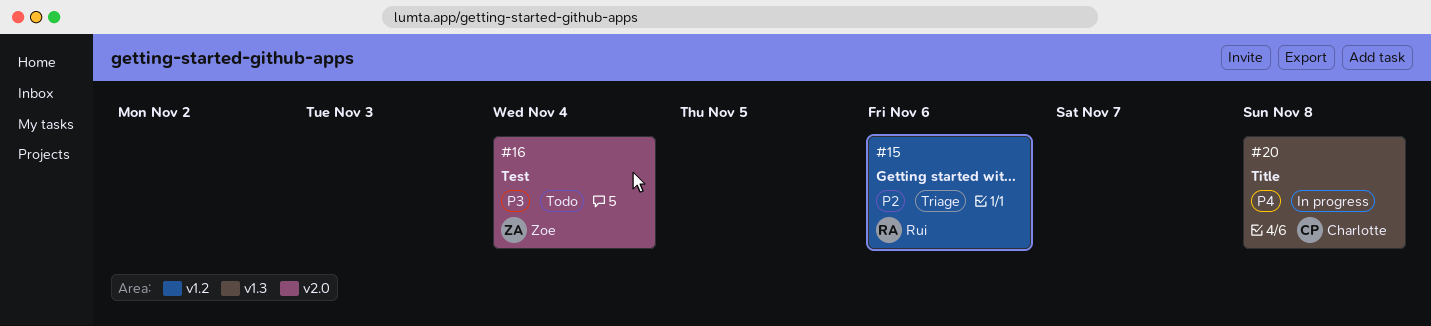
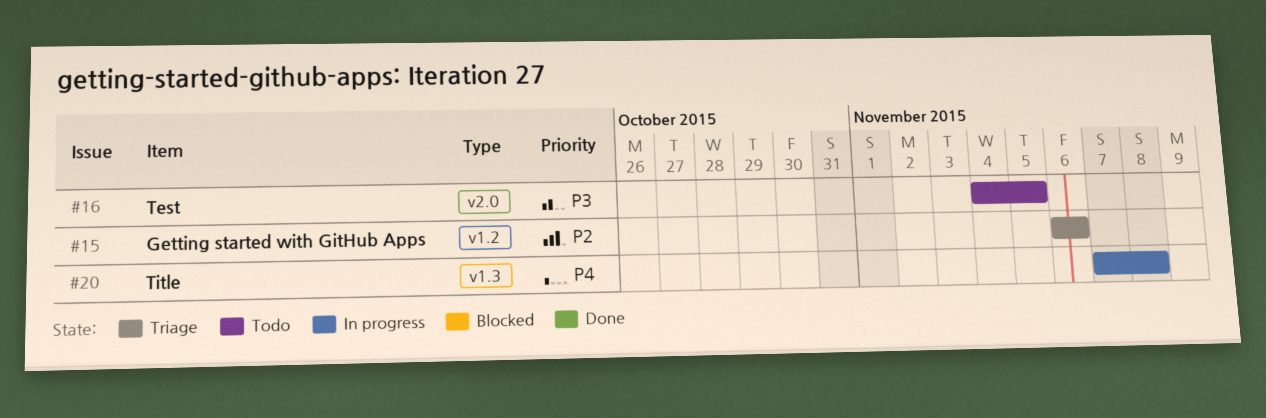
#16, due: Nov 4 -> Nov 5

